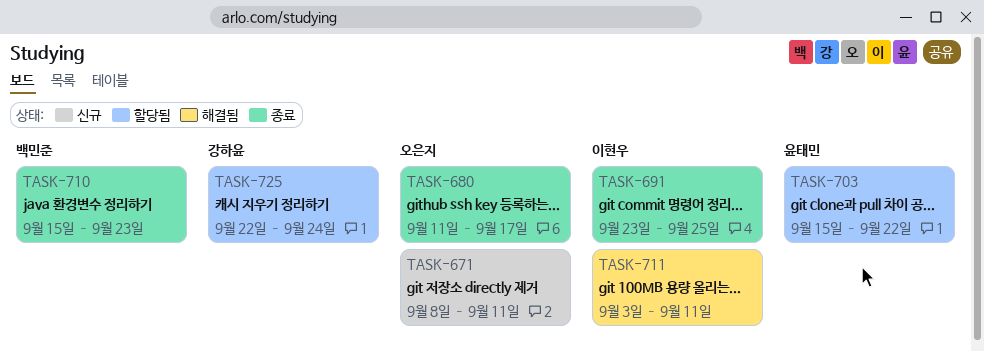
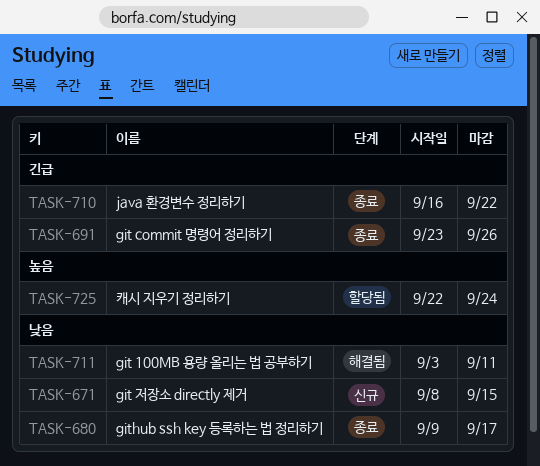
TASK-671, due: Sep 11 -> Sep 15
TASK-680, start: Sep 11 -> Sep 9
TASK-691, due: Sep 25 -> Sep 26
TASK-703: present -> none
TASK-710, start: Sep 15 -> Sep 16
TASK-710, due: Sep 23 -> Sep 22

